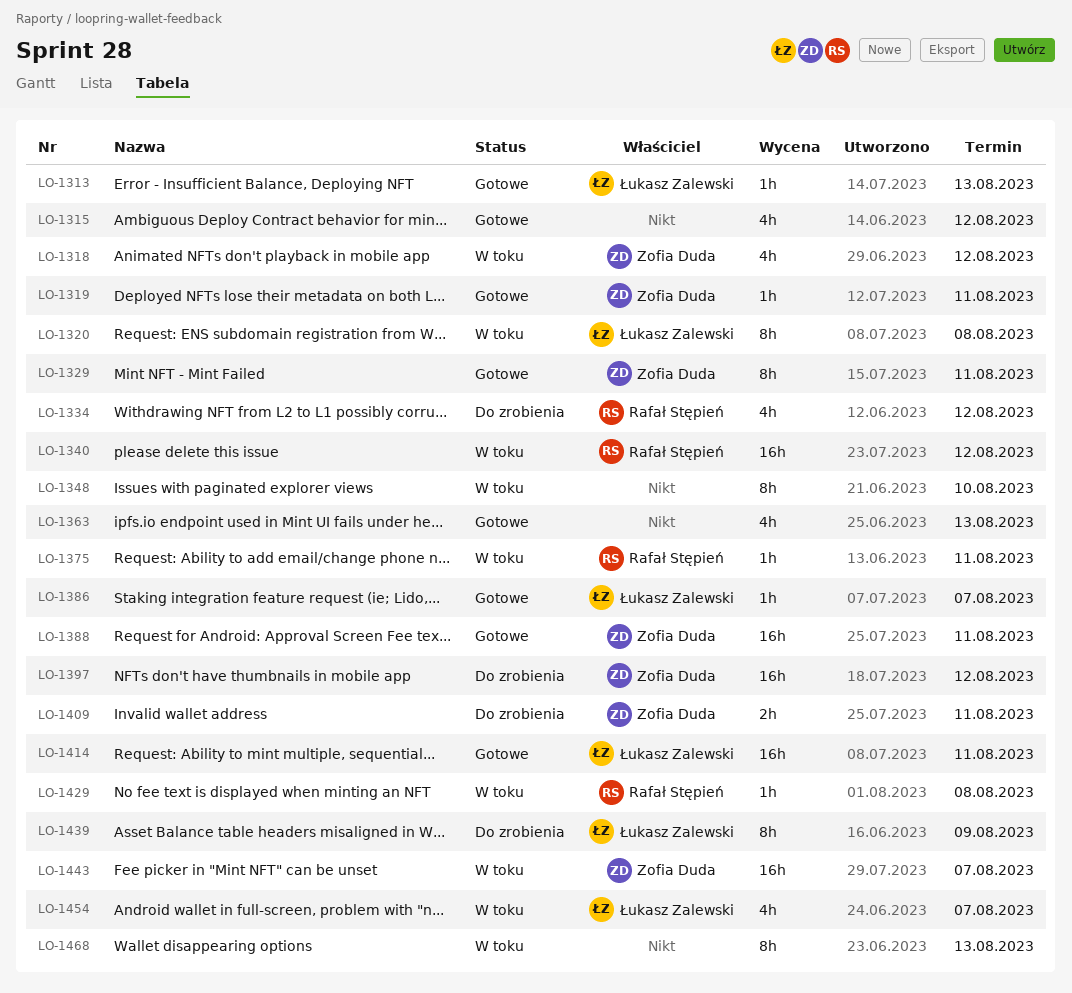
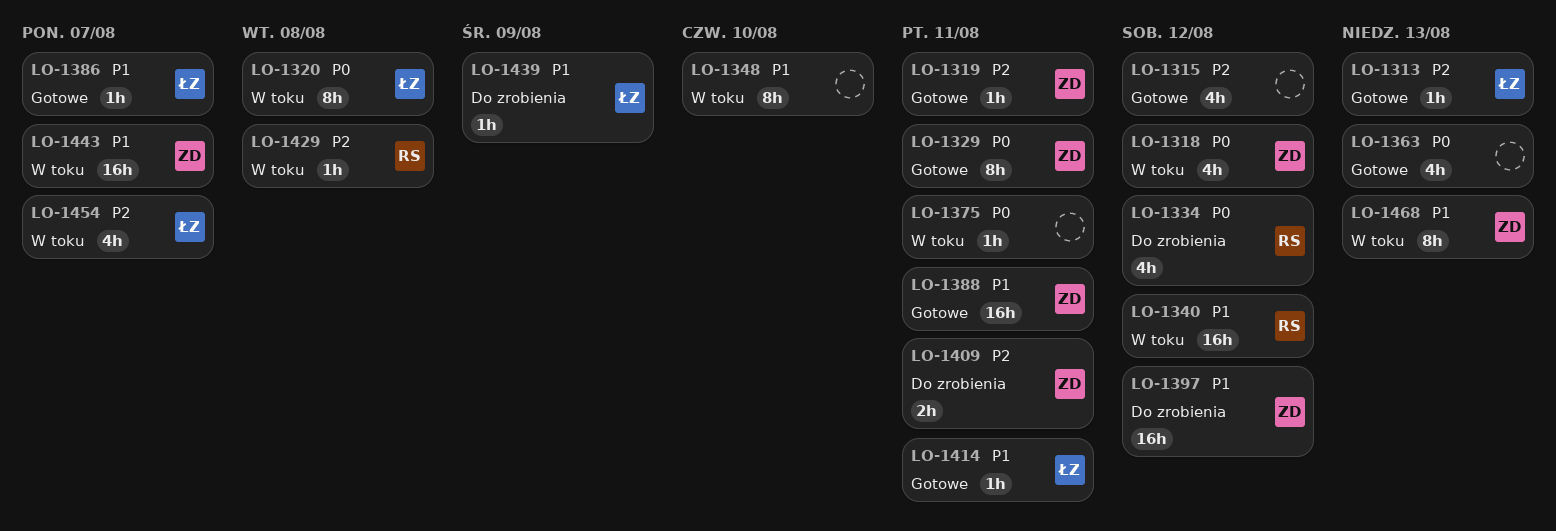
LO-1375, owner: Rafał Stępień -> none
LO-1414, estimate: 16h -> 1h
LO-1439, estimate: 8h -> 1h
LO-1468, owner: none -> Zofia Duda

